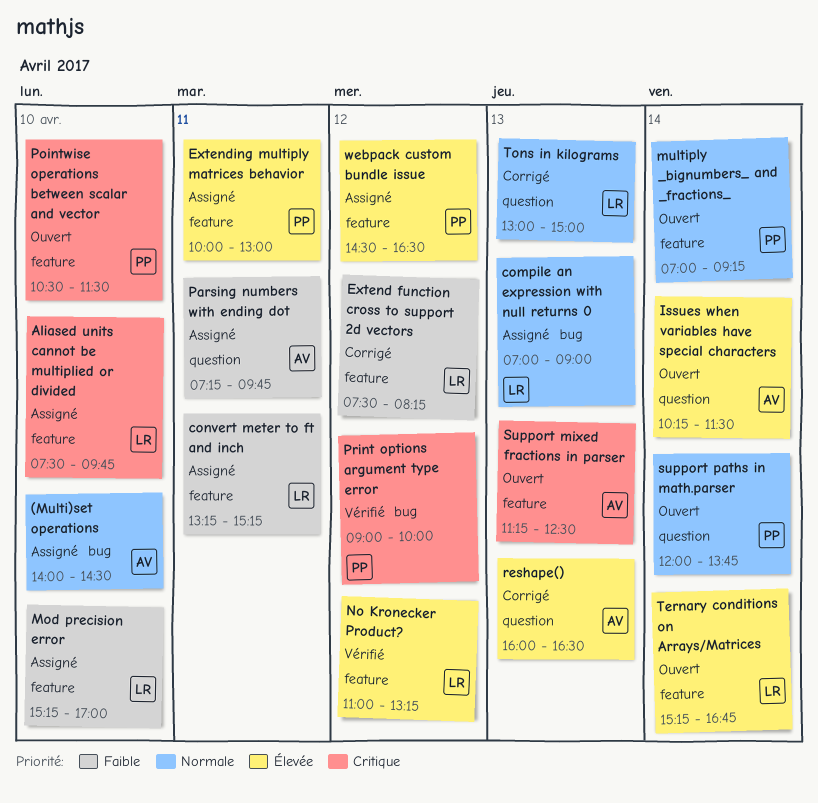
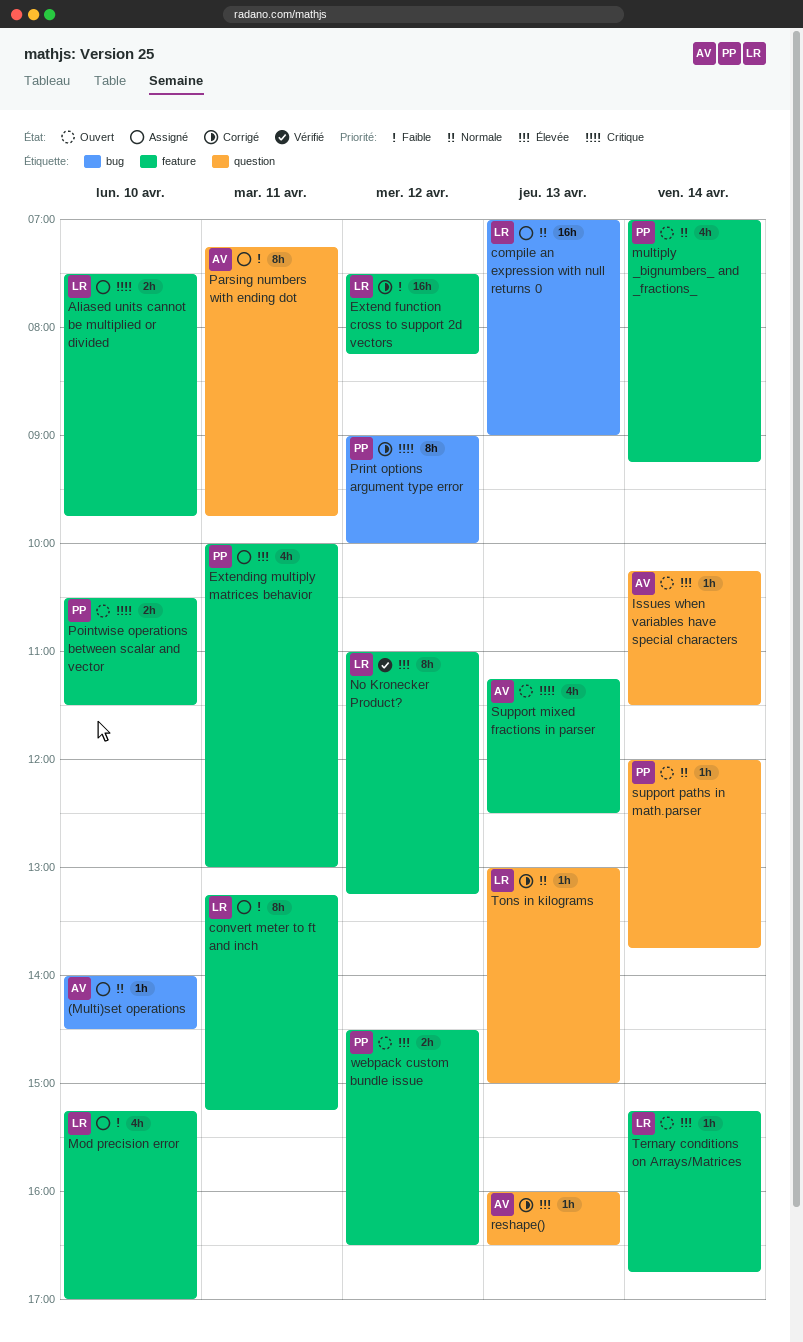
Print options argument type error, status: Vérifié -> Corrigé
webpack custom bundle issue, status: Assigné -> Ouvert

